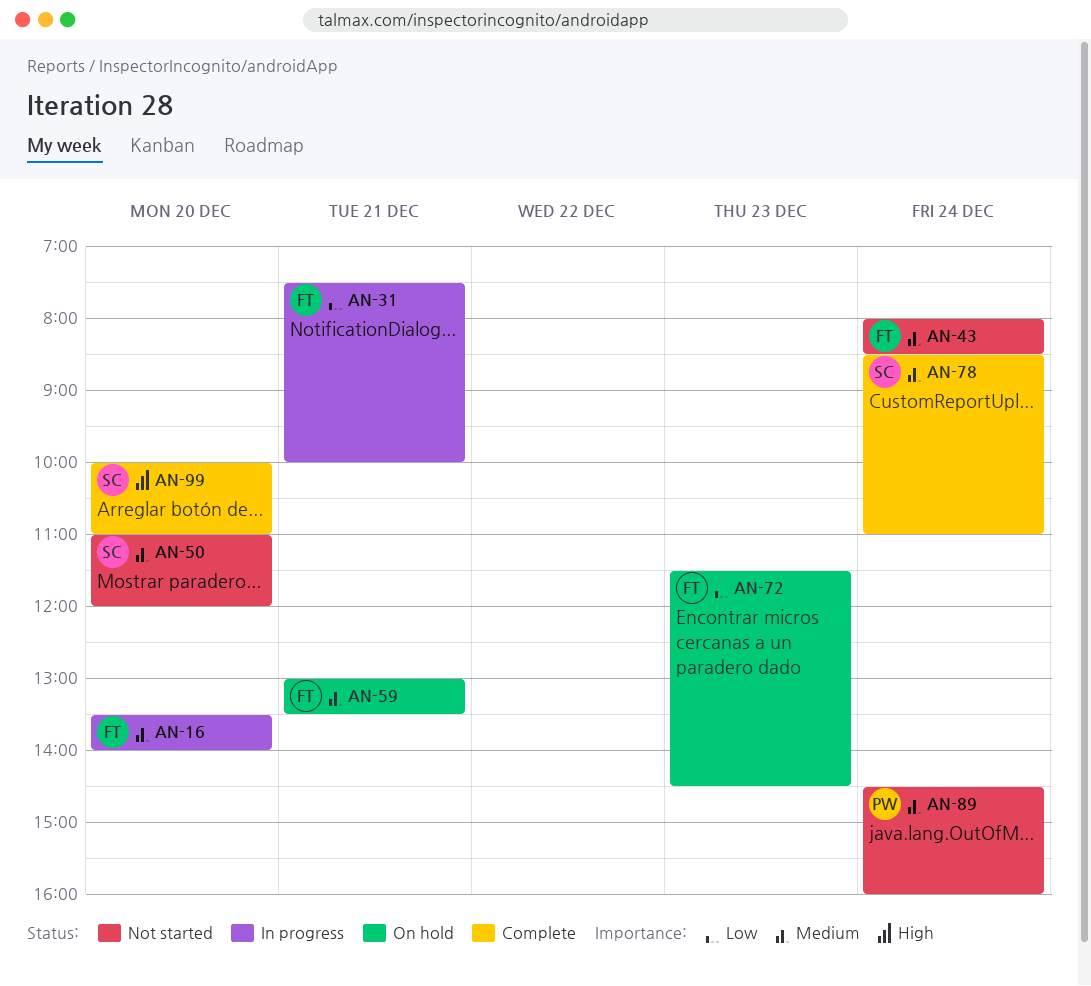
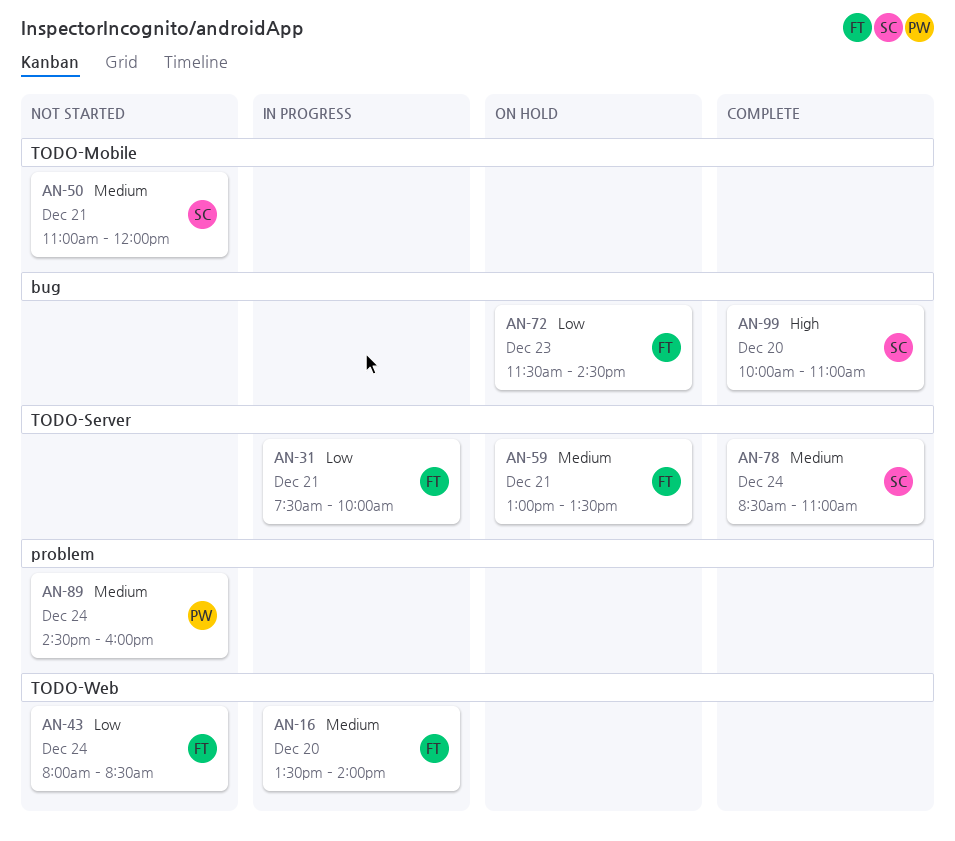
AN-43, priority: Medium -> Low
AN-50, day: Dec 20 -> Dec 21

